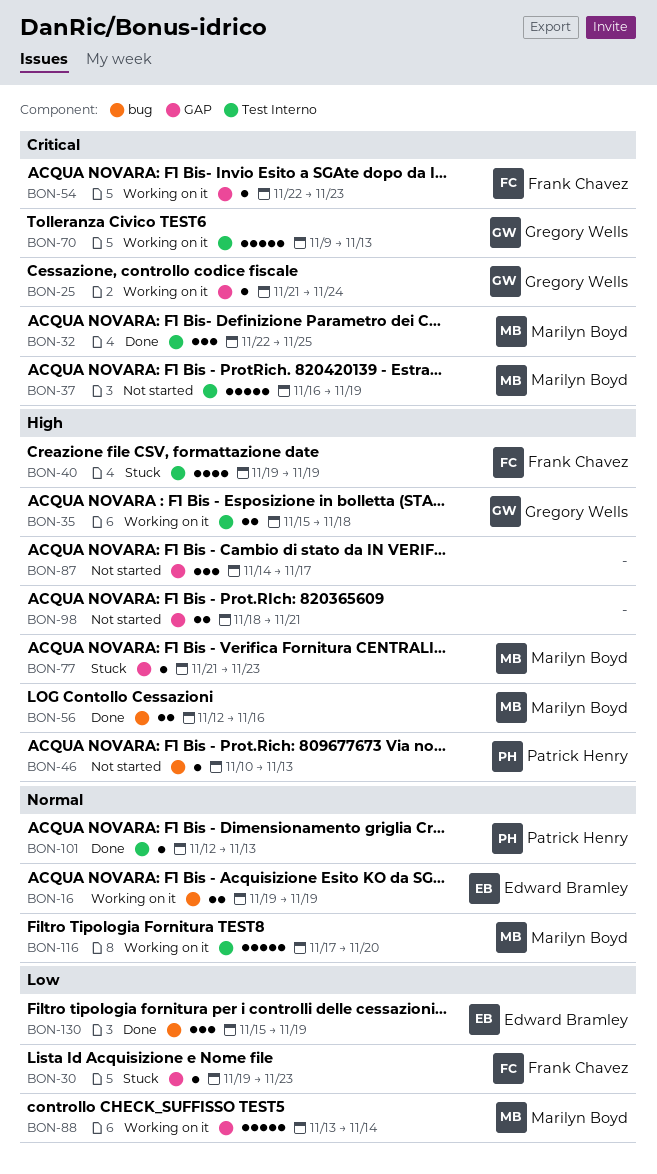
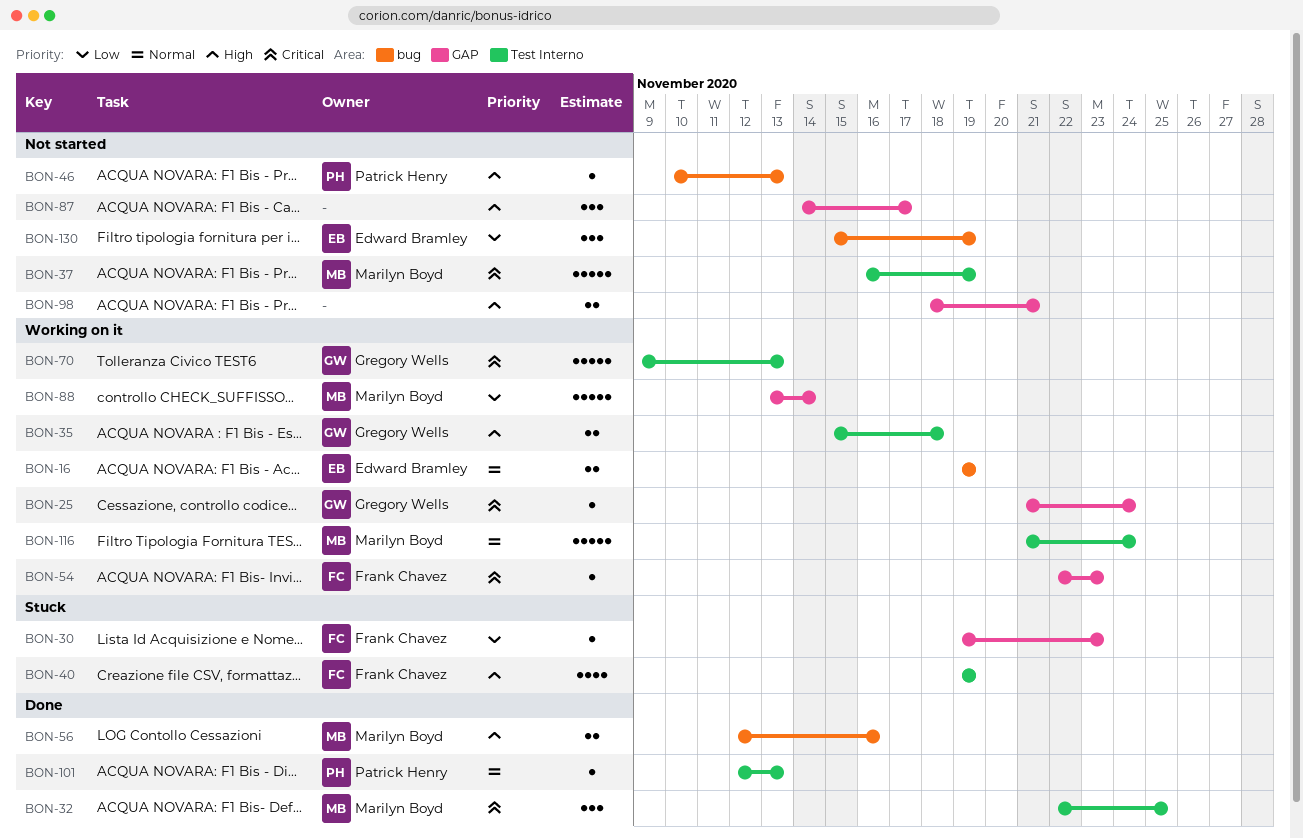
BON-77: present -> none
BON-116, start: Nov 17 -> Nov 21
BON-116, due: Nov 20 -> Nov 24
BON-130, status: Done -> Not started

